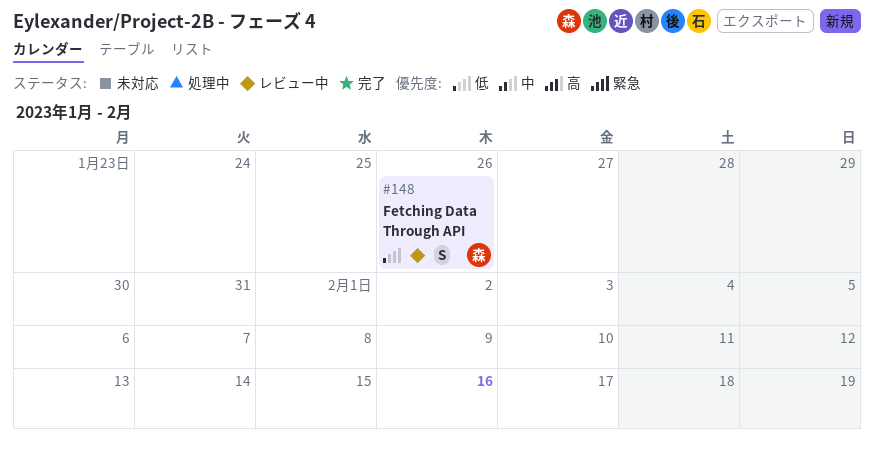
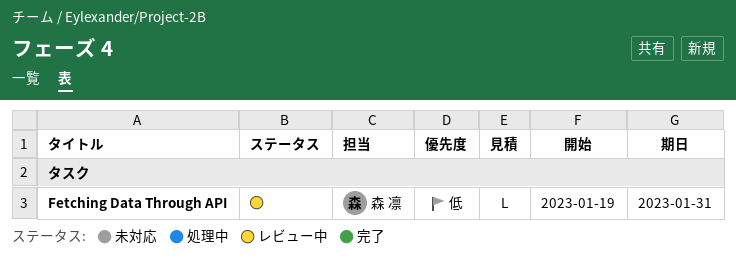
Fetching Data Through API, estimate: S -> L
Fetching Data Through API, due: Jan 26 -> Jan 31

